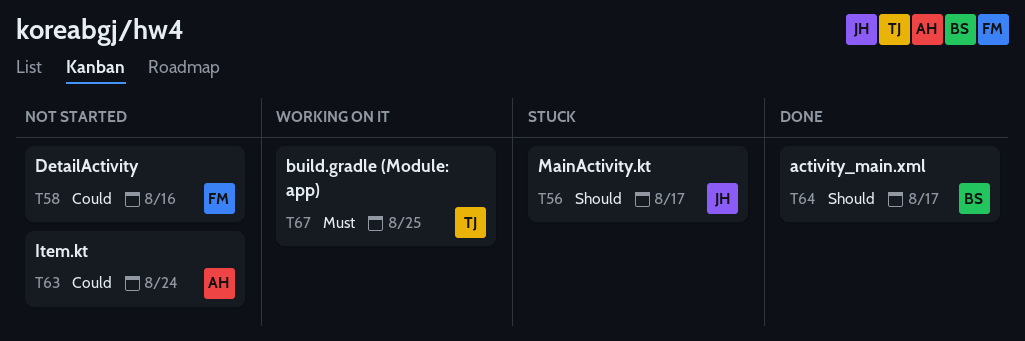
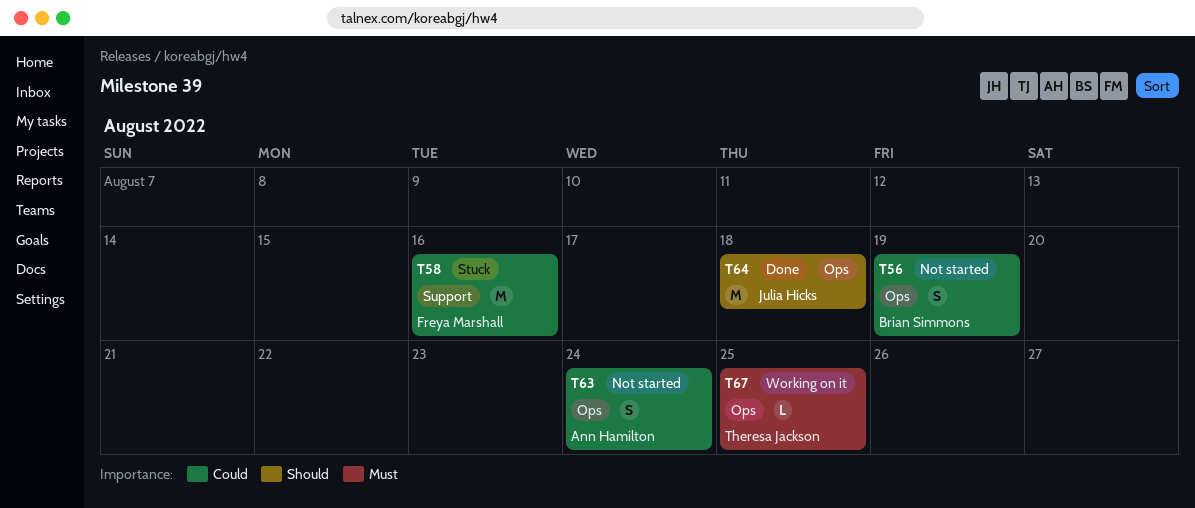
T56, status: Stuck -> Not started
T56, owner: Julia Hicks -> Brian Simmons
T56, priority: Should -> Could
T56, due: Aug 17 -> Aug 19
T58, status: Not started -> Stuck
T64, owner: Brian Simmons -> Julia Hicks
T64, due: Aug 17 -> Aug 18

